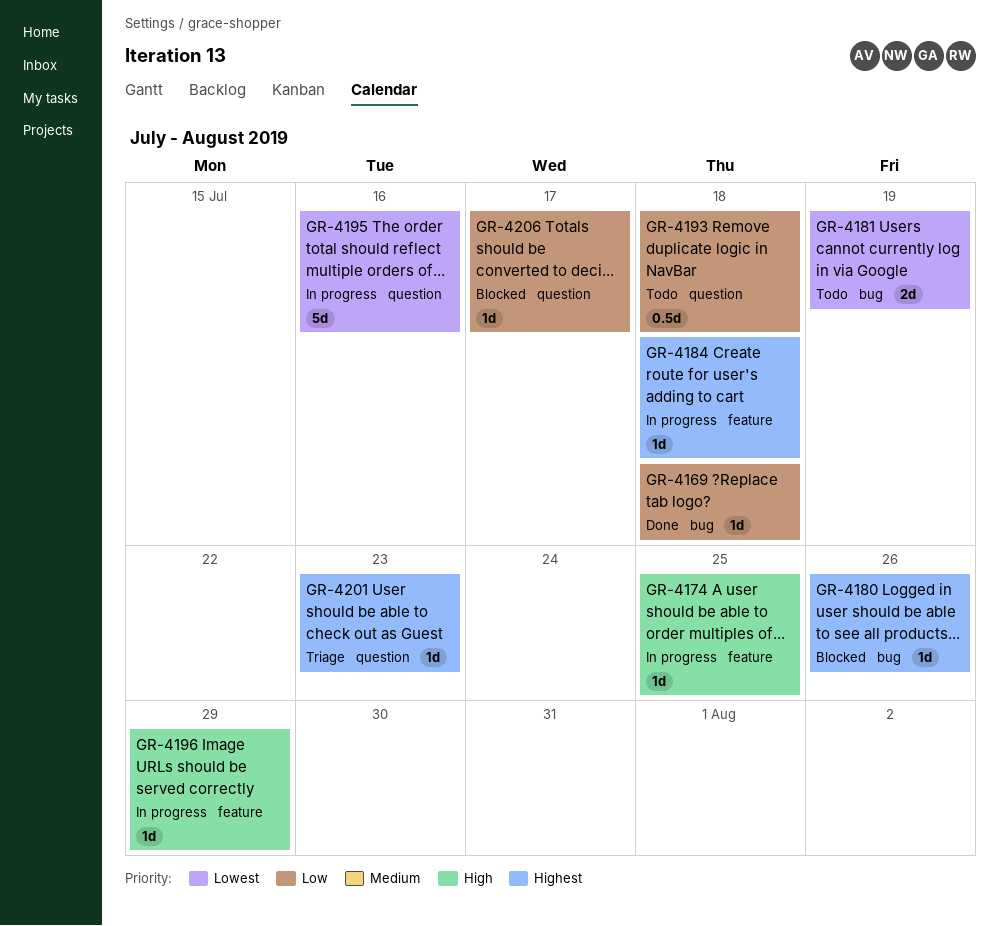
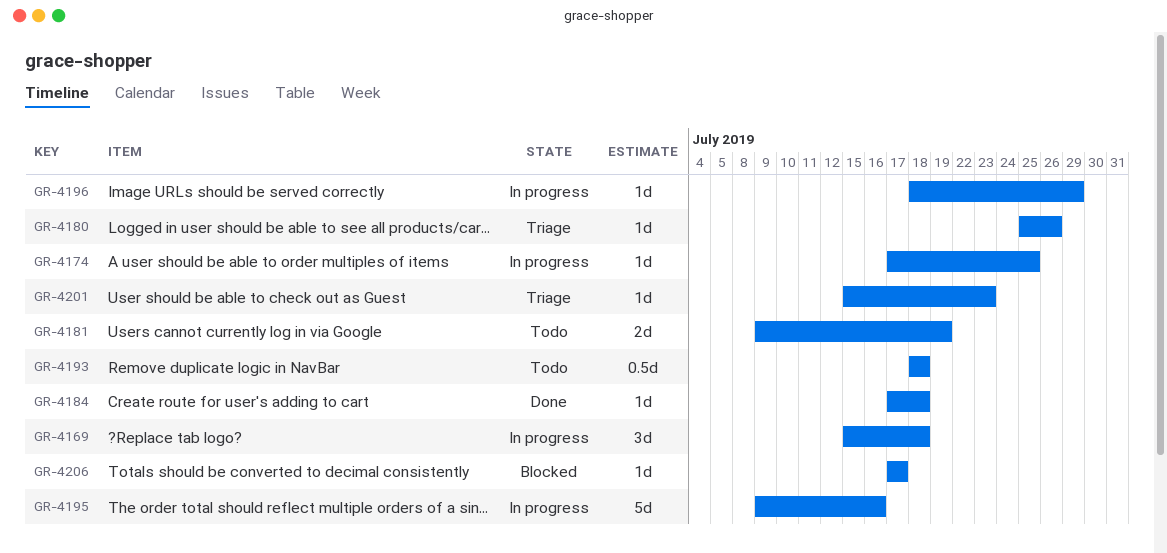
GR-4169, status: Done -> In progress
GR-4169, estimate: 1d -> 3d
GR-4180, status: Blocked -> Triage
GR-4184, status: In progress -> Done

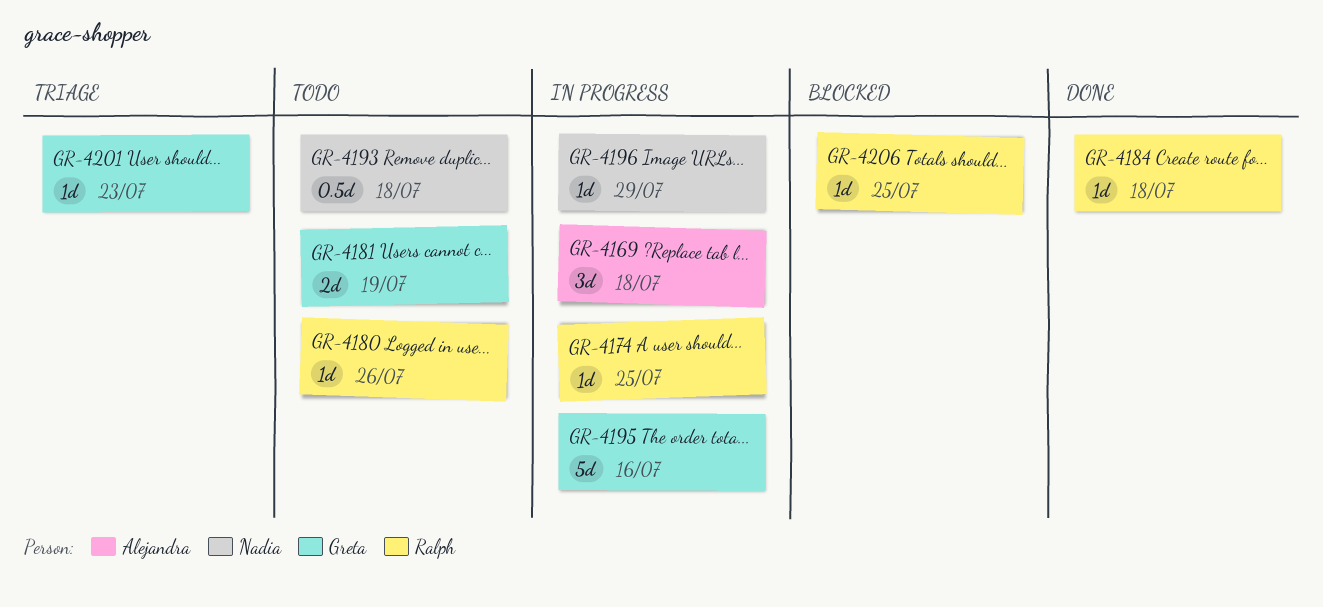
GR-4180, status: Triage -> Todo
GR-4206, due: Jul 17 -> Jul 25

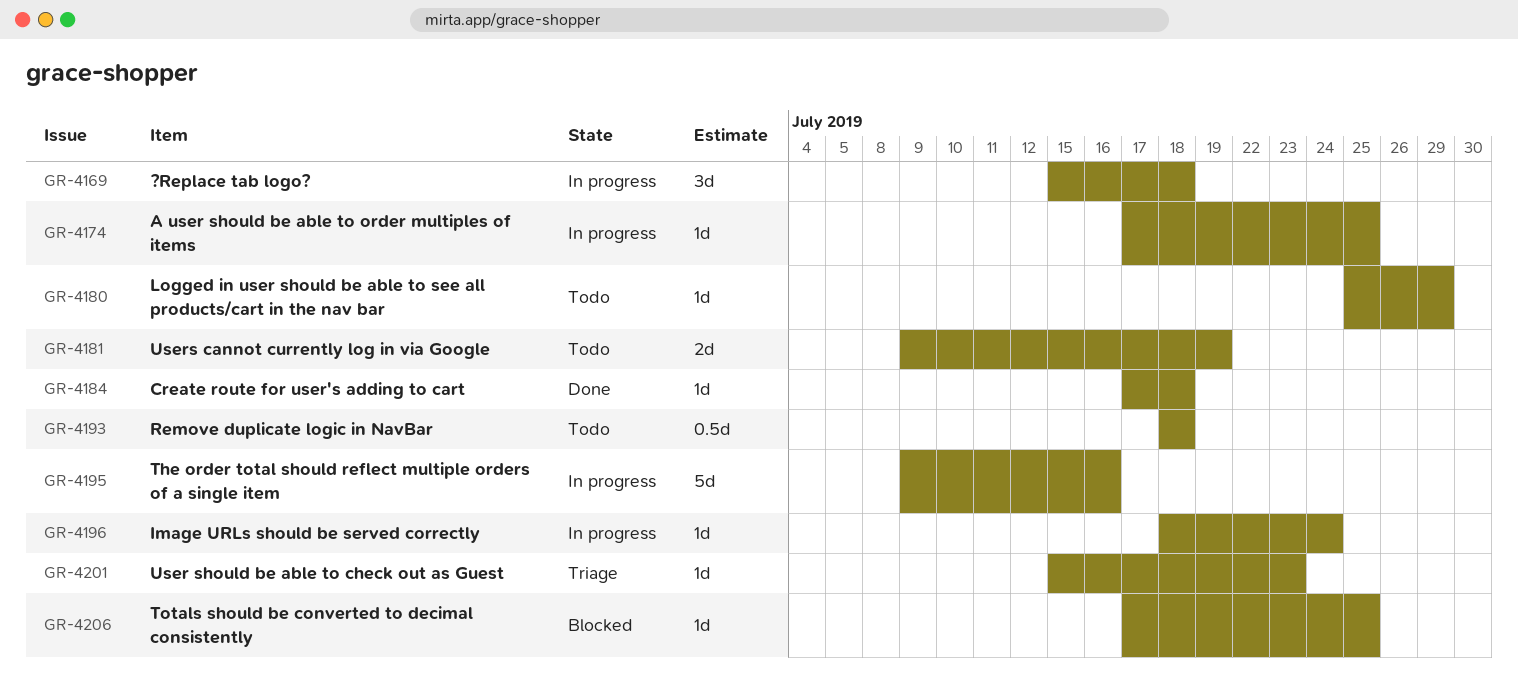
GR-4180, due: Jul 26 -> Jul 29
GR-4196, due: Jul 29 -> Jul 24

